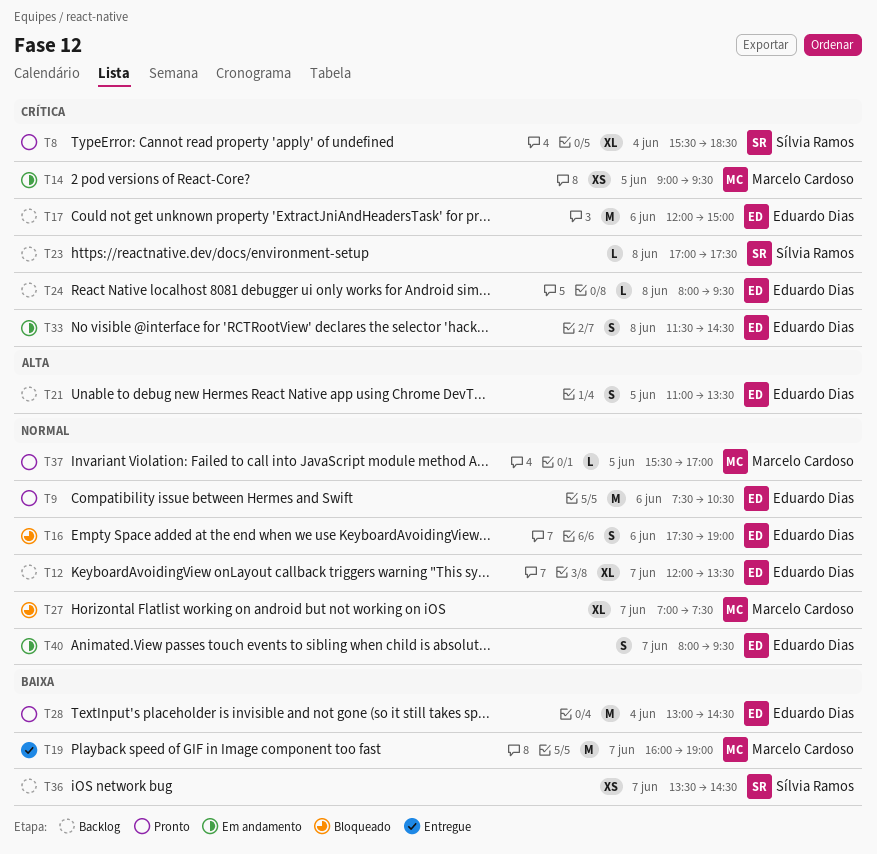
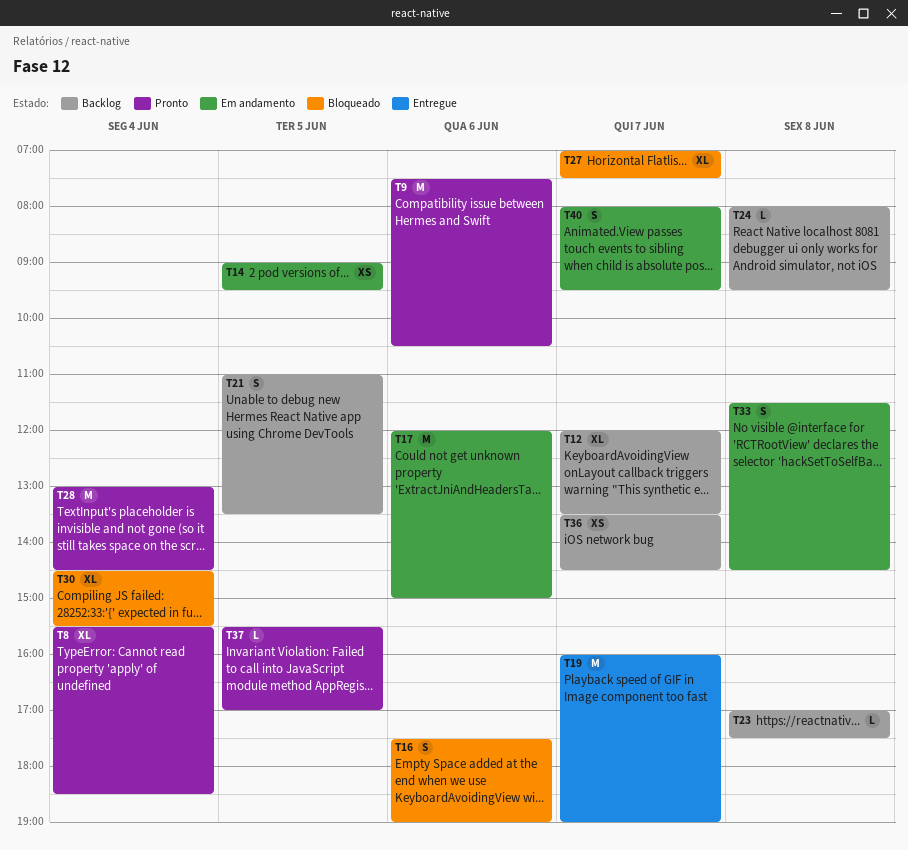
T17, status: Backlog -> Em andamento
T30: none -> present

